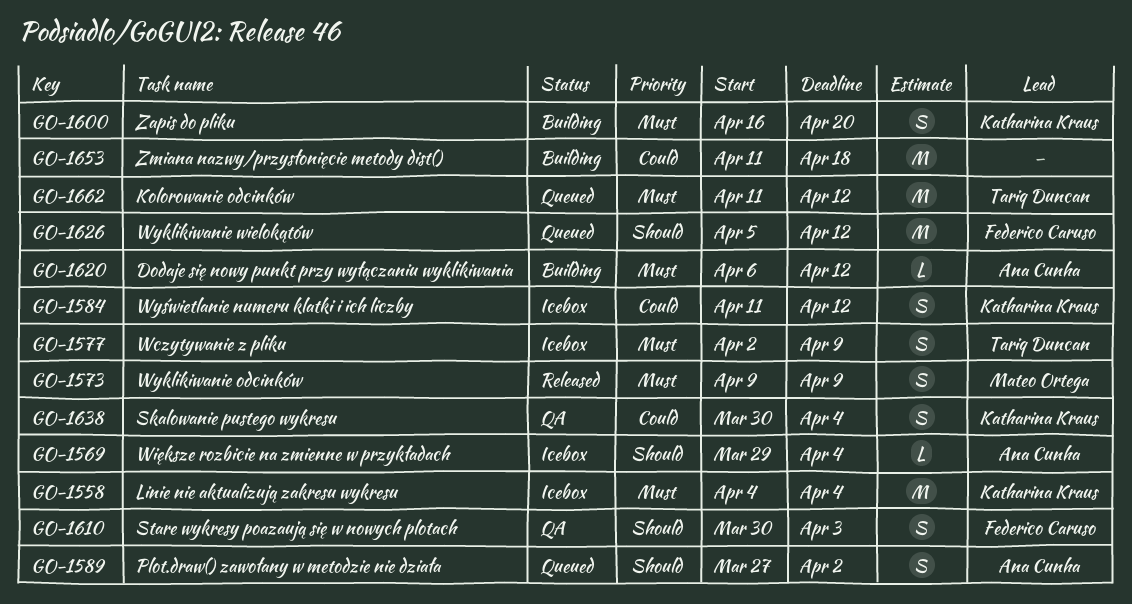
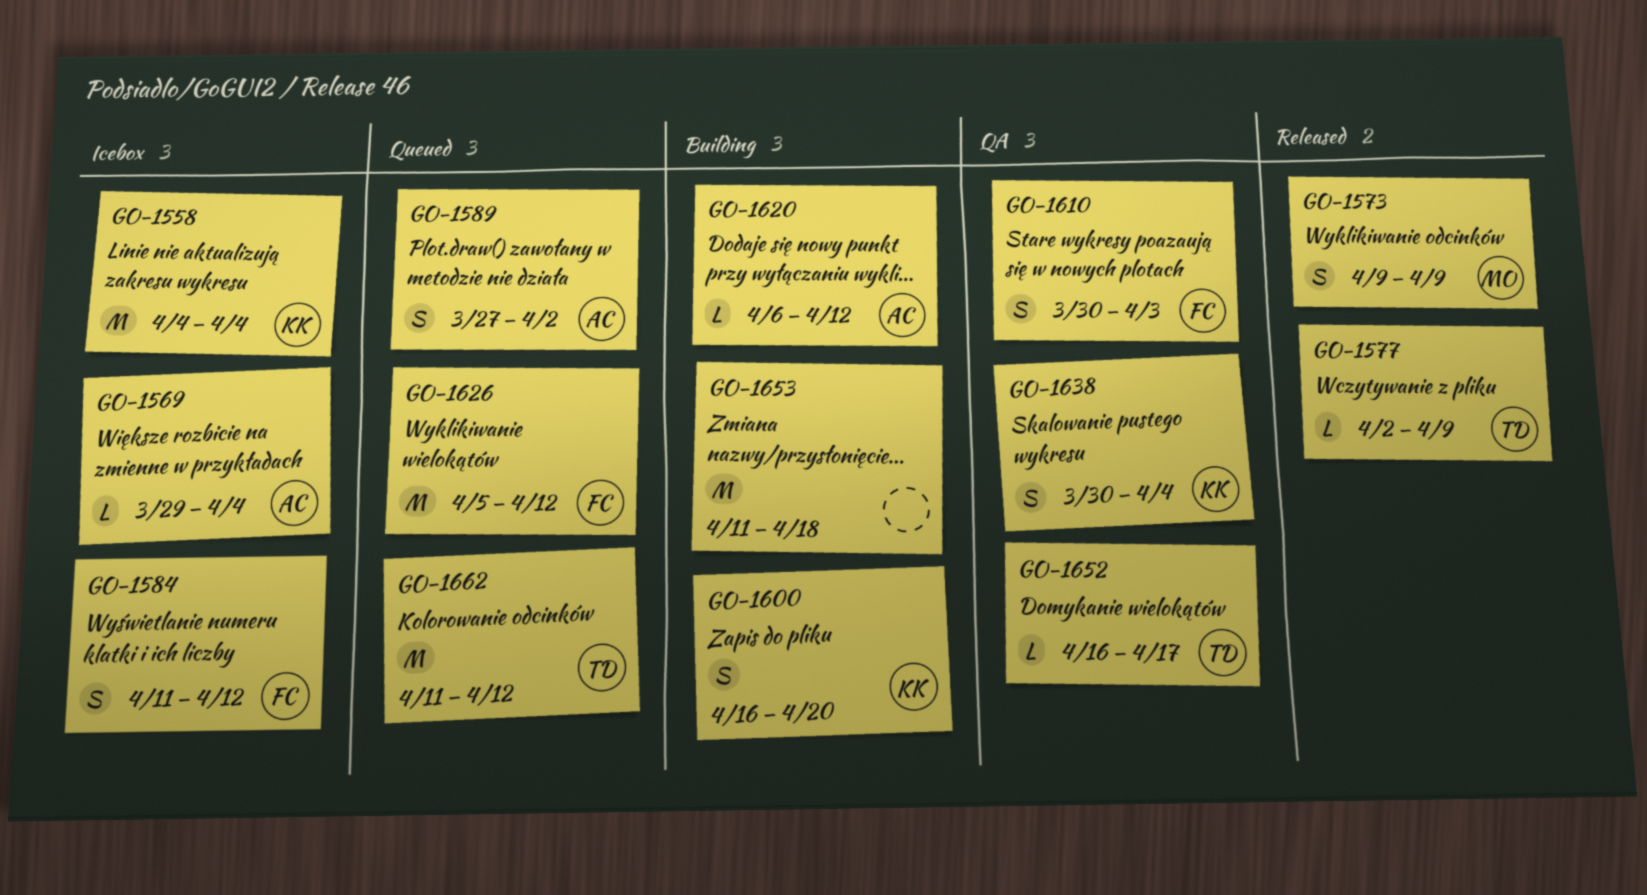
GO-1577, status: Icebox -> Released
GO-1577, estimate: S -> L
GO-1584, owner: Katharina Kraus -> Federico Caruso
GO-1652: none -> present

